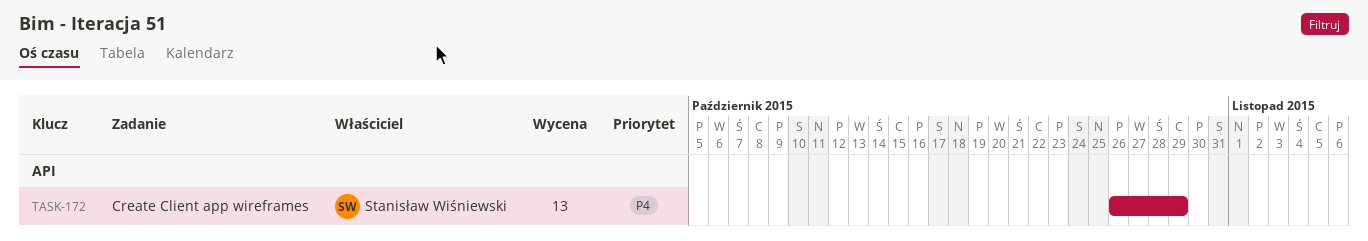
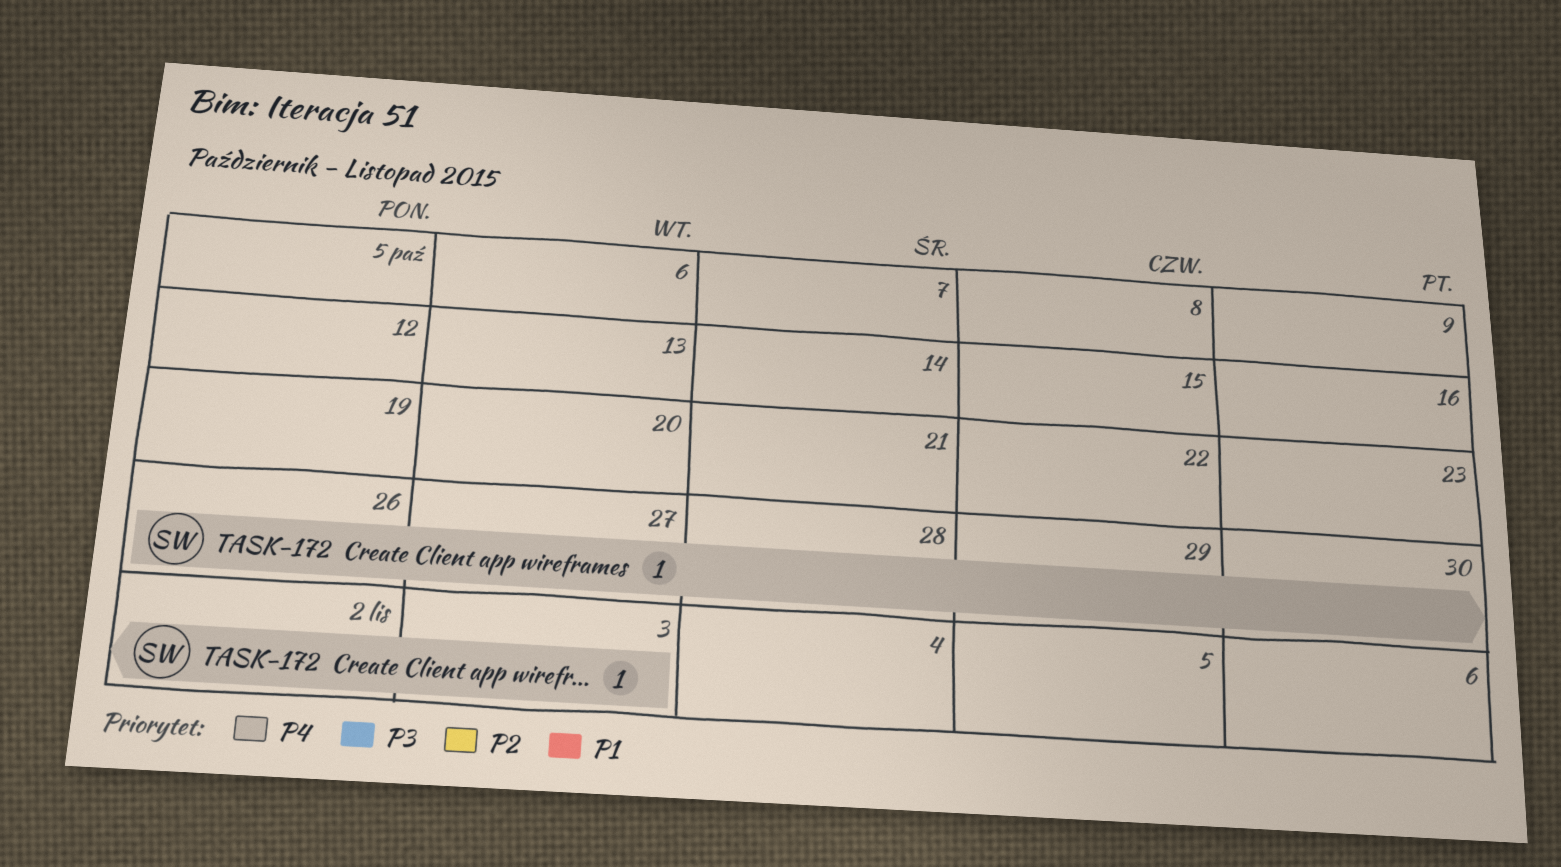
TASK-172, estimate: 13 -> 1
TASK-172, due: Oct 29 -> Nov 3

